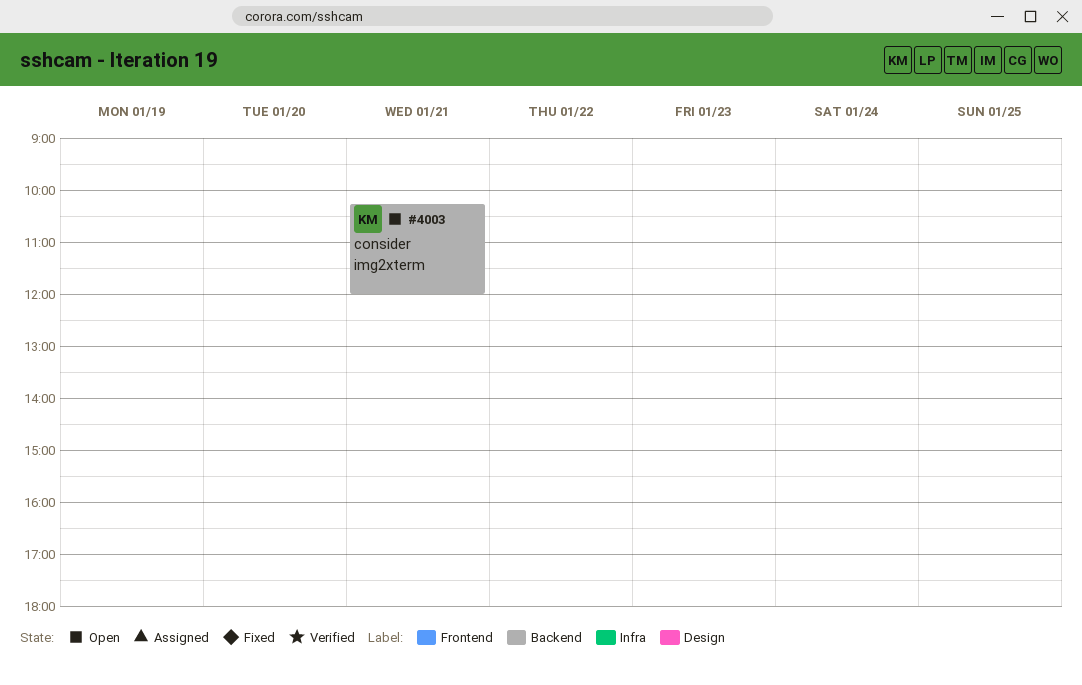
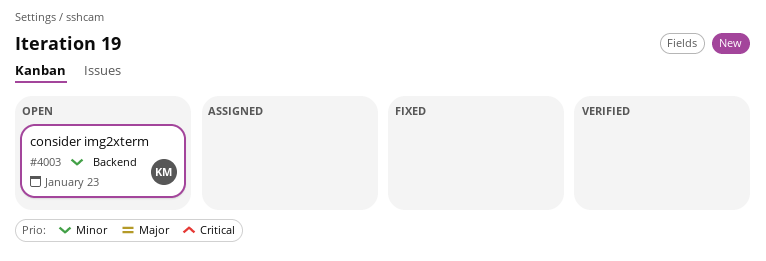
#4003, day: Jan 21 -> Jan 23

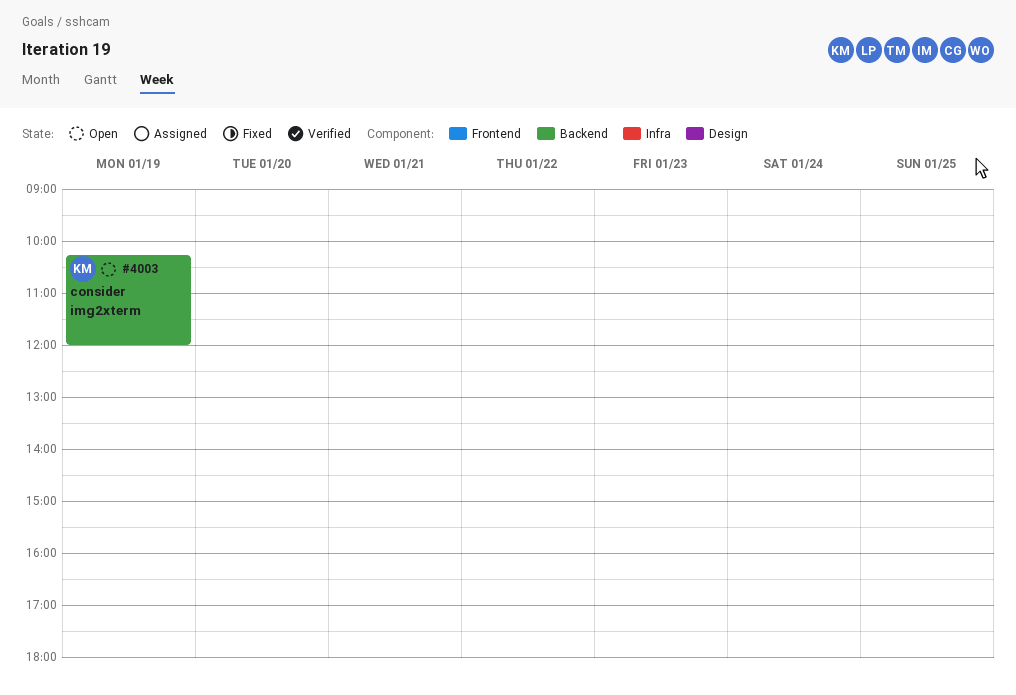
#4003, day: Jan 23 -> Jan 19

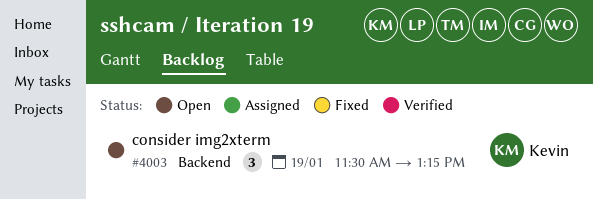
#4003, begins: 10:15 -> 11:30
#4003, ends: 12:00 -> 13:15

